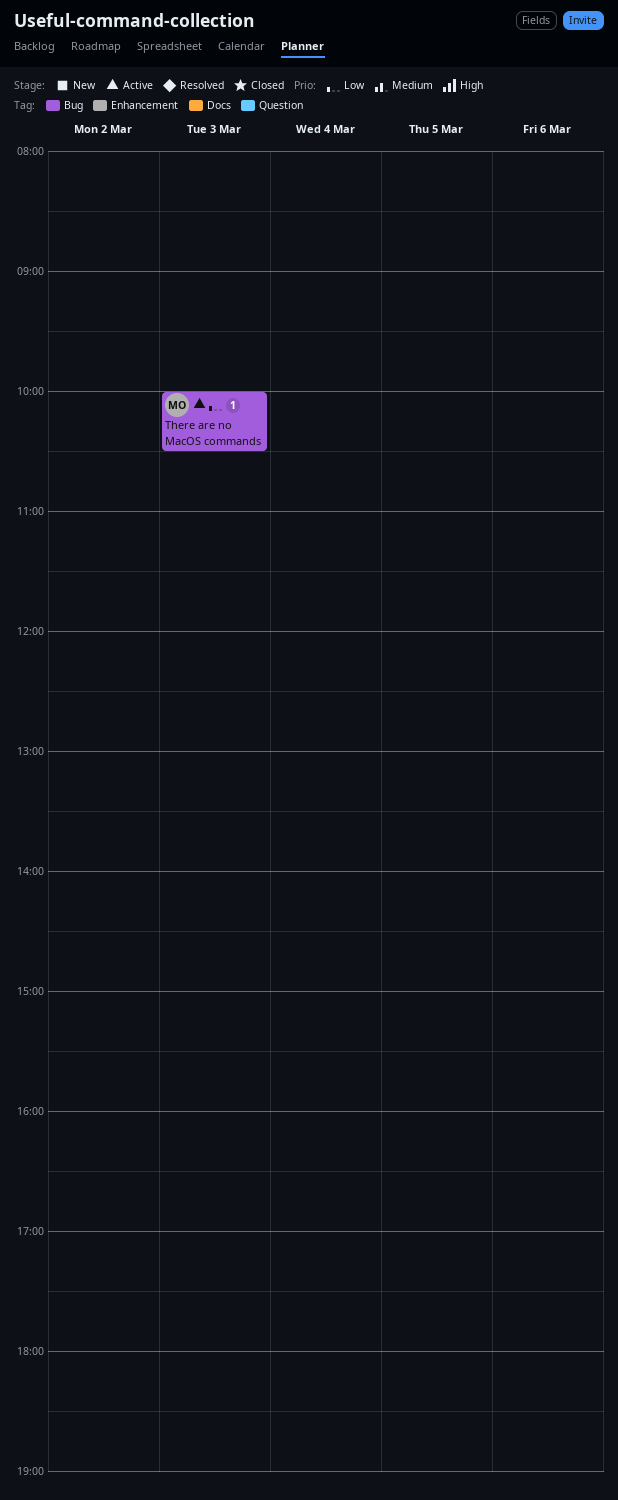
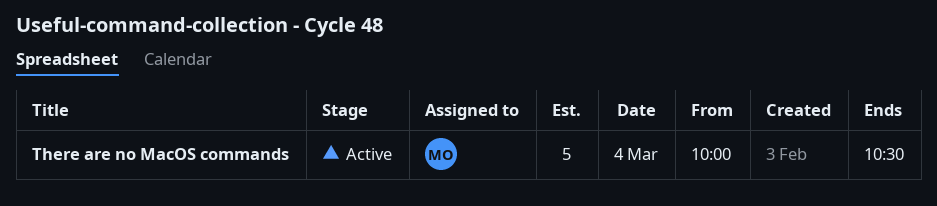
There are no MacOS commands, estimate: 1 -> 5
There are no MacOS commands, day: Mar 3 -> Mar 4

